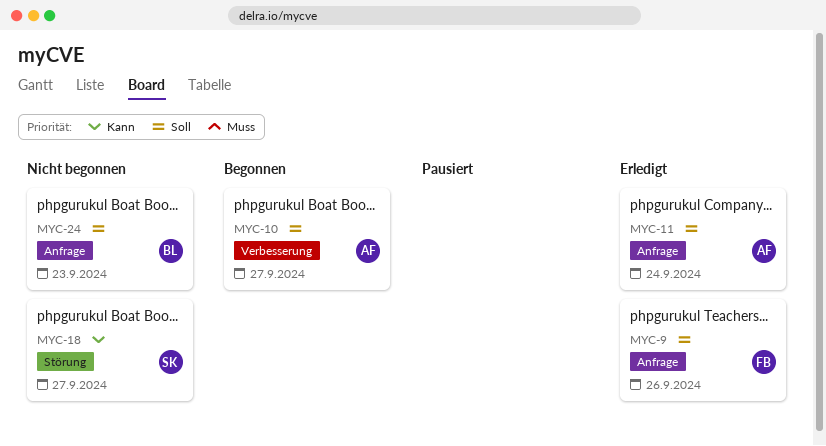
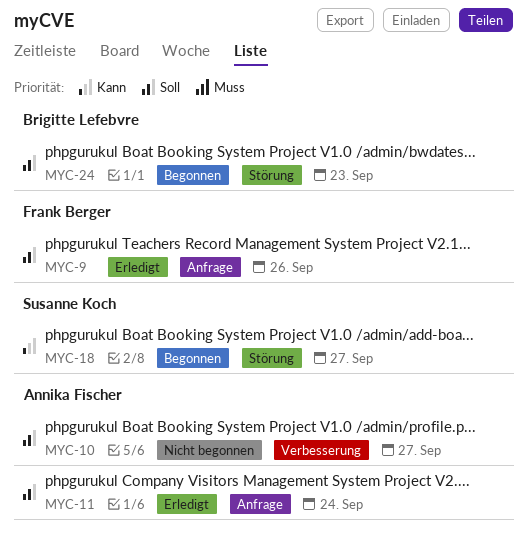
MYC-10, status: Begonnen -> Nicht begonnen
MYC-18, status: Nicht begonnen -> Begonnen
MYC-24, status: Nicht begonnen -> Begonnen
MYC-24, label: Anfrage -> Störung

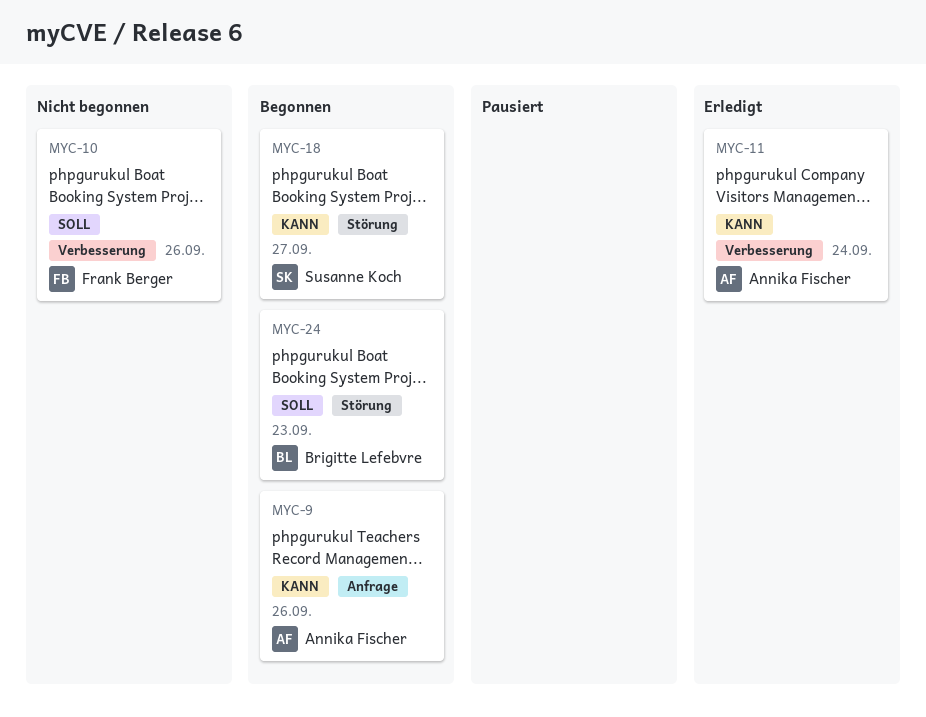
MYC-9, status: Erledigt -> Begonnen
MYC-9, owner: Frank Berger -> Annika Fischer
MYC-9, priority: Soll -> Kann
MYC-10, owner: Annika Fischer -> Frank Berger
MYC-10, due: Sep 27 -> Sep 26
MYC-11, priority: Soll -> Kann
MYC-11, label: Anfrage -> Verbesserung

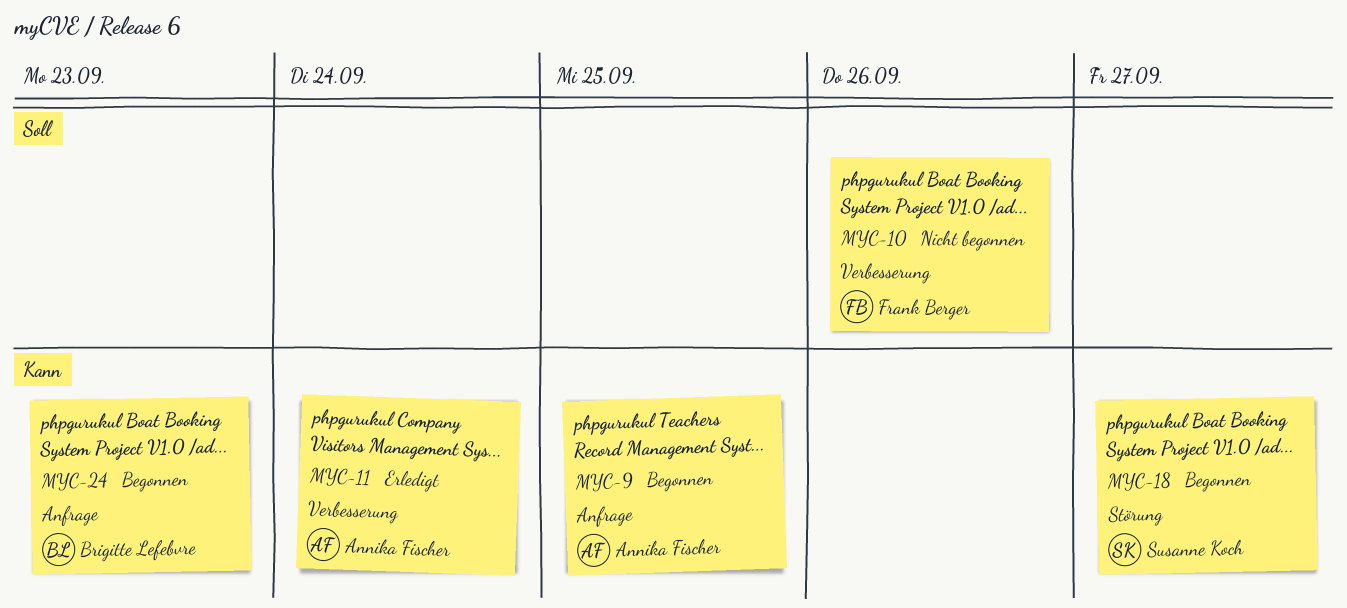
MYC-9, due: Sep 26 -> Sep 25
MYC-24, priority: Soll -> Kann
MYC-24, label: Störung -> Anfrage

